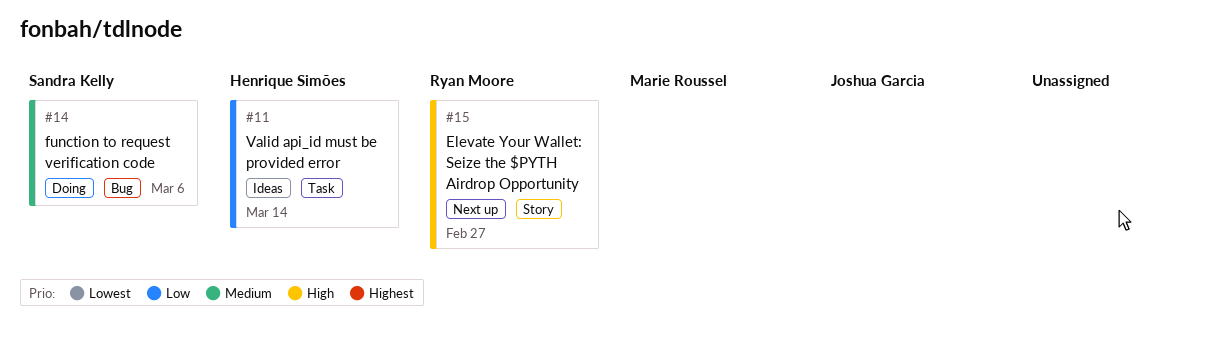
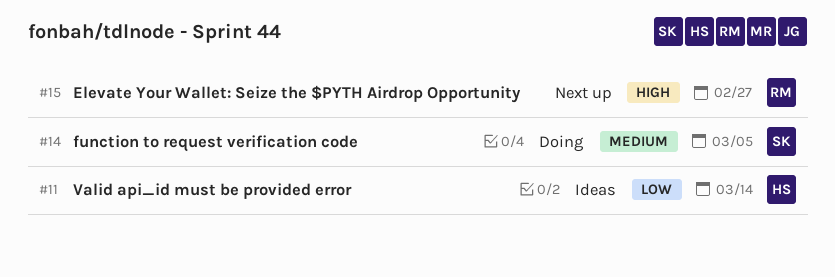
#14, due: Mar 6 -> Mar 5

